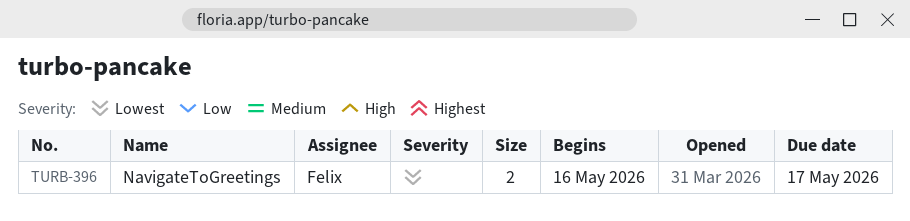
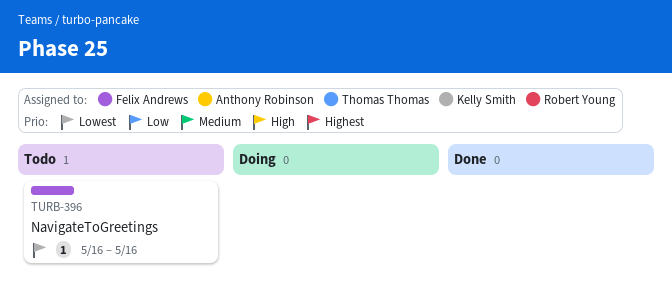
TURB-396, estimate: 2 -> 1
TURB-396, due: May 17 -> May 16

